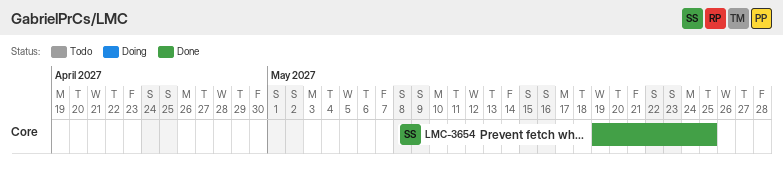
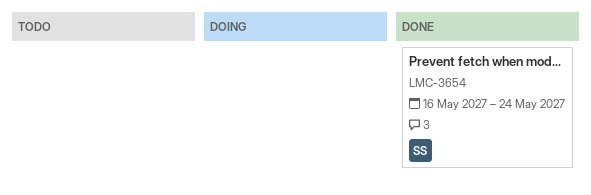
LMC-3654, start: May 19 -> May 16
LMC-3654, due: May 25 -> May 24

